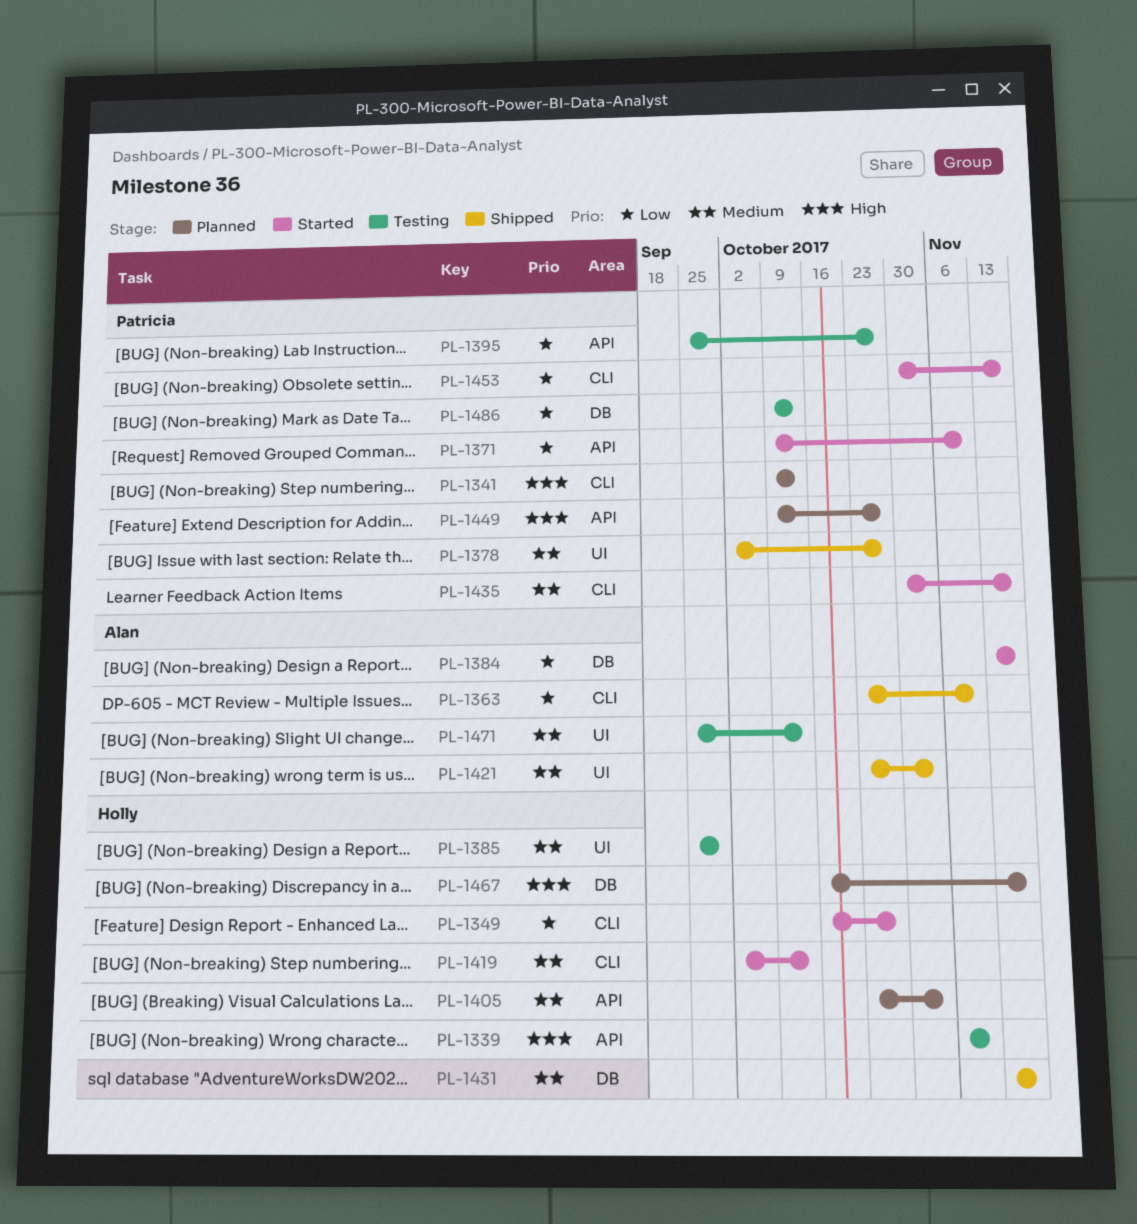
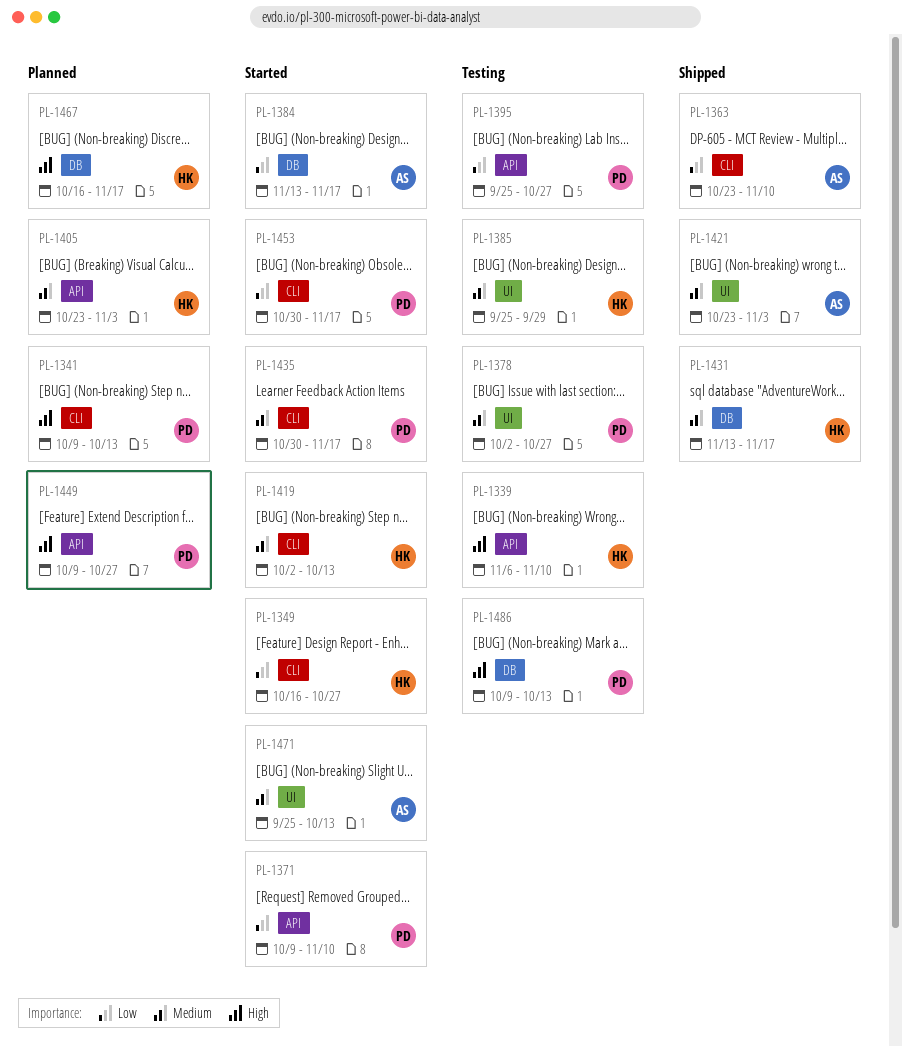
PL-1378, status: Shipped -> Testing
PL-1471, status: Testing -> Started
PL-1486, priority: Low -> High

